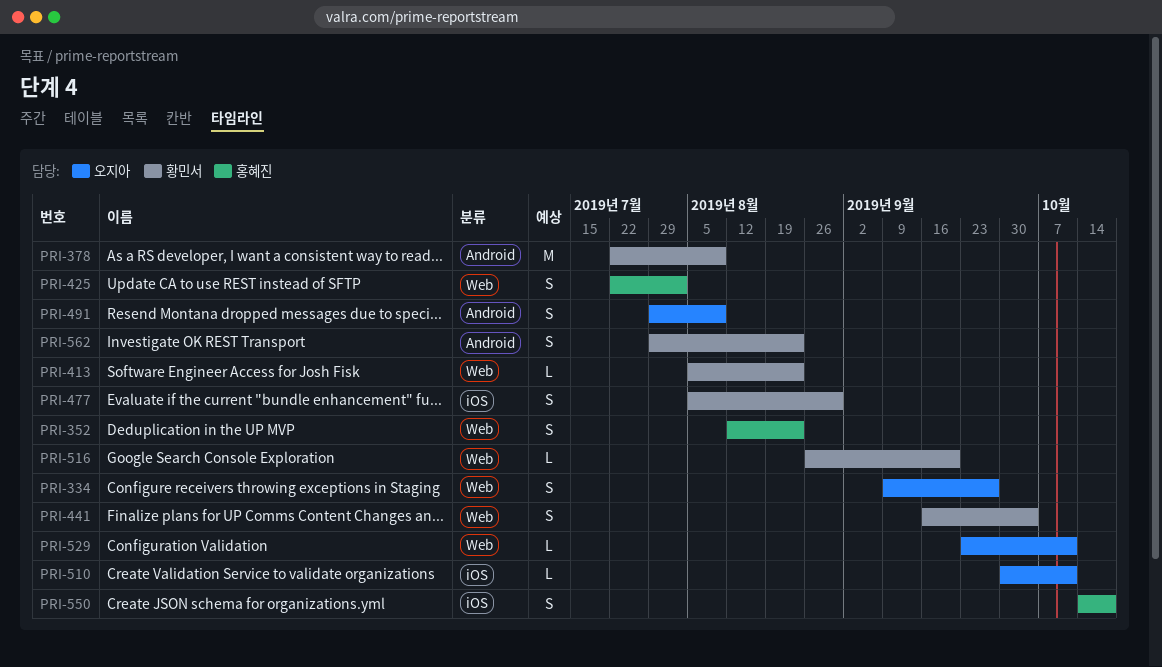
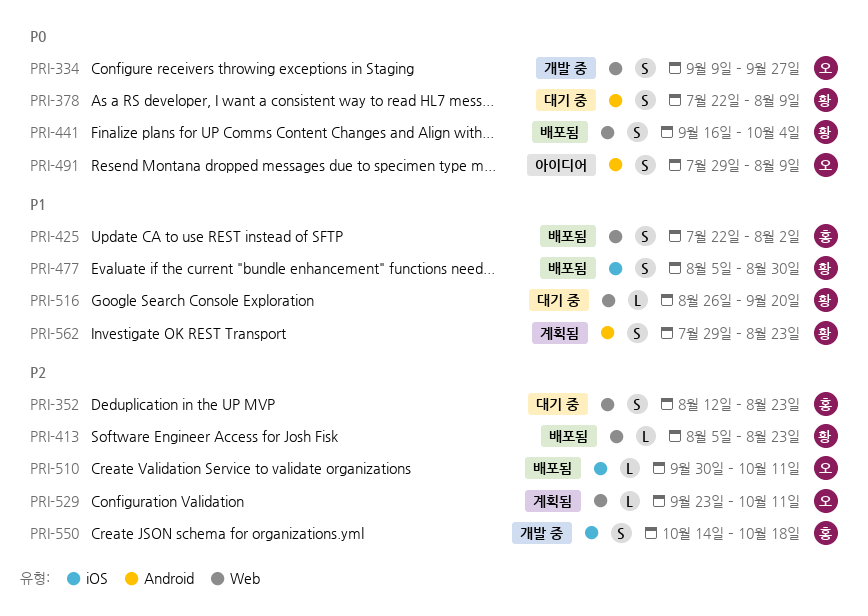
PRI-378, estimate: M -> S

